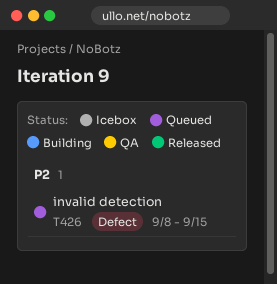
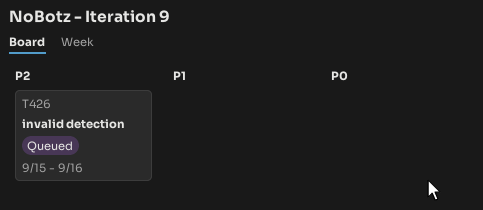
T426, start: Sep 8 -> Sep 15
T426, due: Sep 15 -> Sep 16

